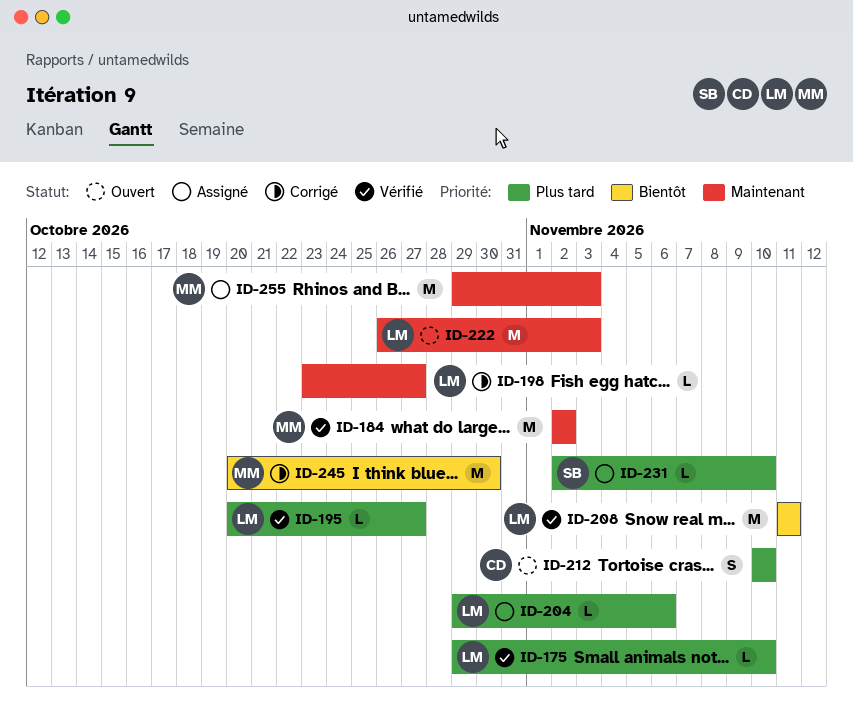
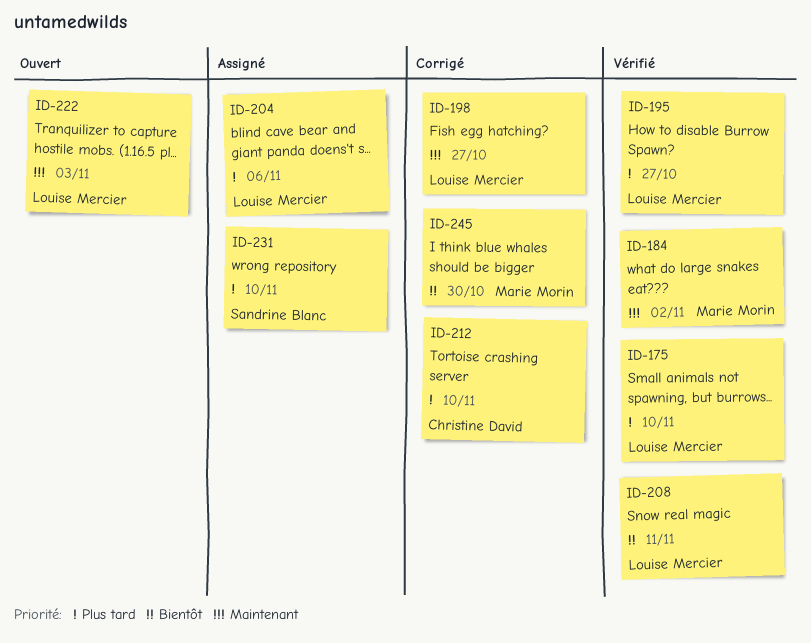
ID-212, status: Ouvert -> Corrigé
ID-255: present -> none

